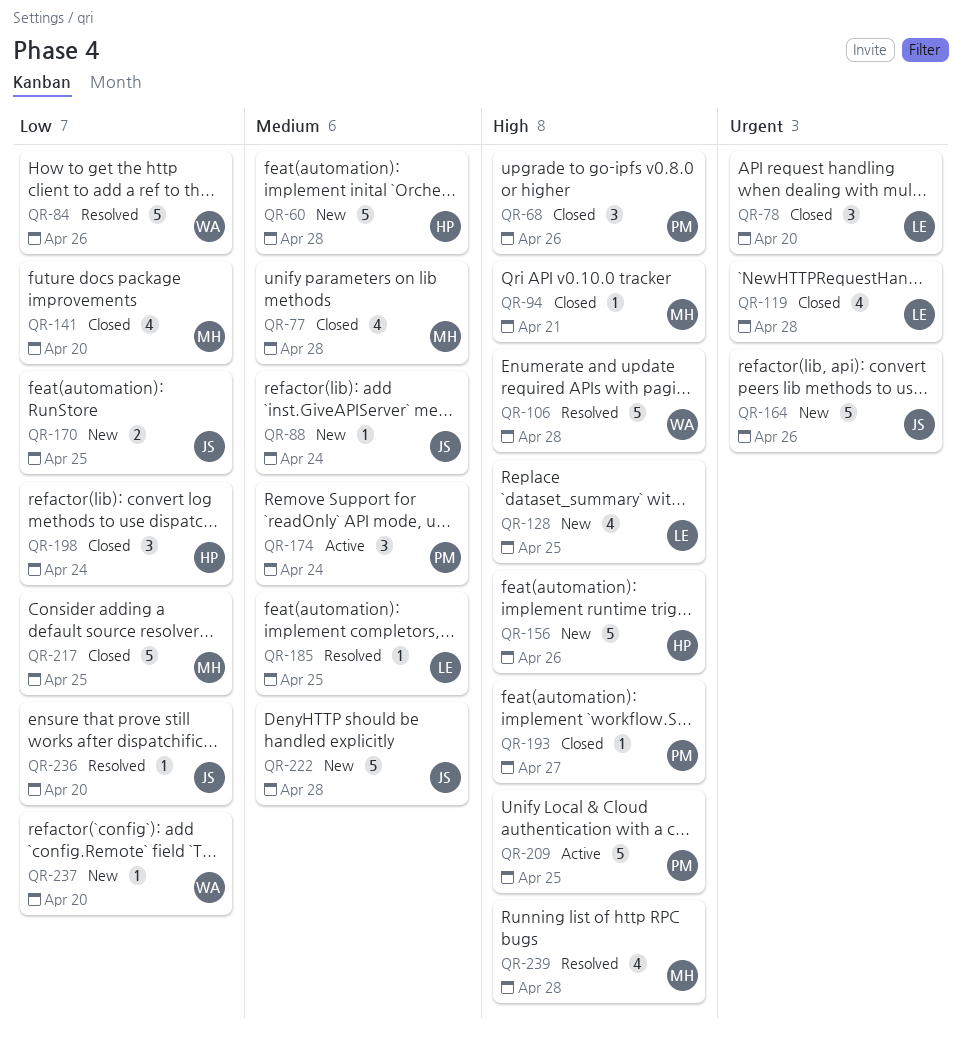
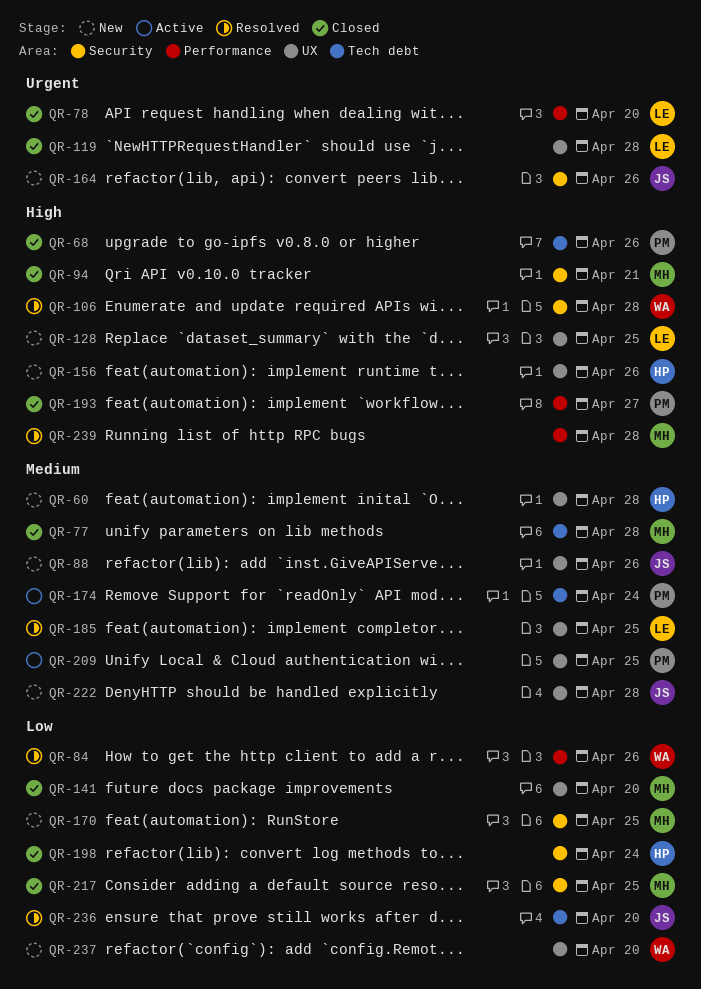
QR-88, due: Apr 24 -> Apr 26
QR-170, owner: JS -> MH
QR-209, priority: High -> Medium

